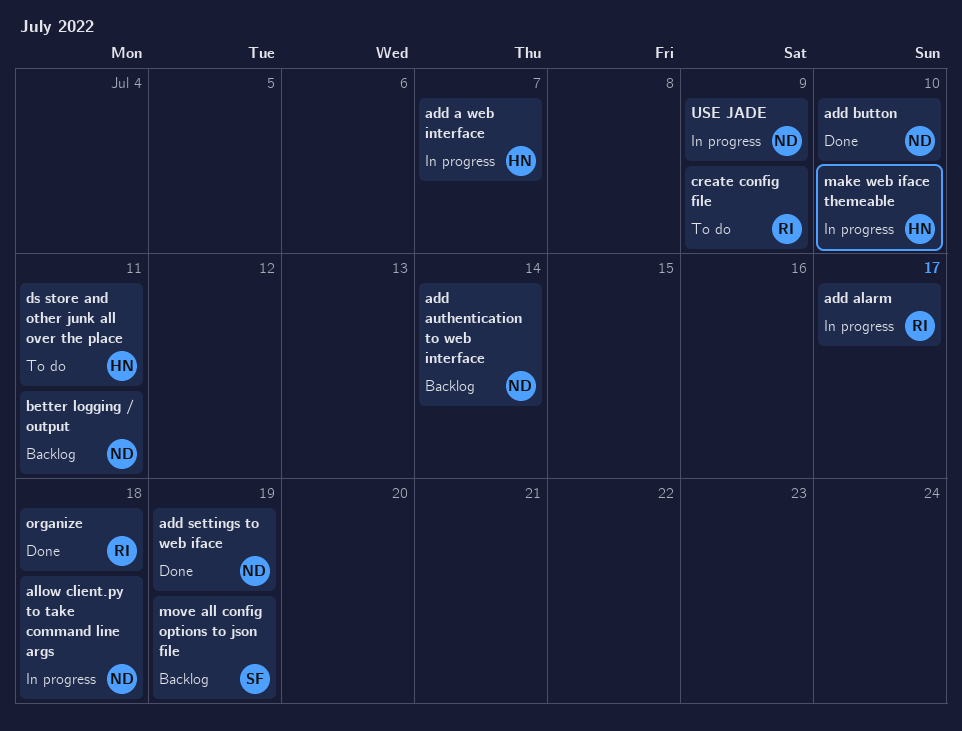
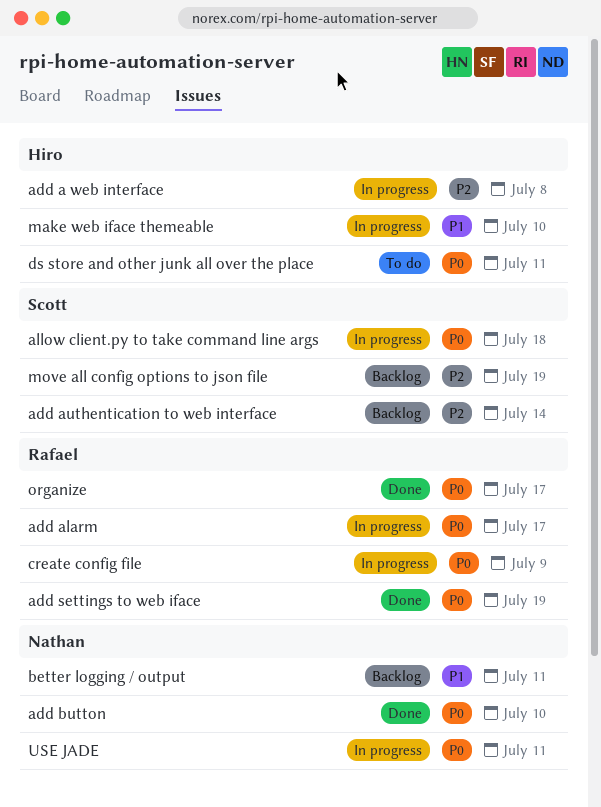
add a web interface, due: Jul 7 -> Jul 8
add authentication to web interface, owner: Nathan -> Scott
add settings to web iface, owner: Nathan -> Rafael
allow client.py to take command line args, owner: Nathan -> Scott
create config file, status: To do -> In progress
organize, due: Jul 18 -> Jul 17
USE JADE, due: Jul 9 -> Jul 11

